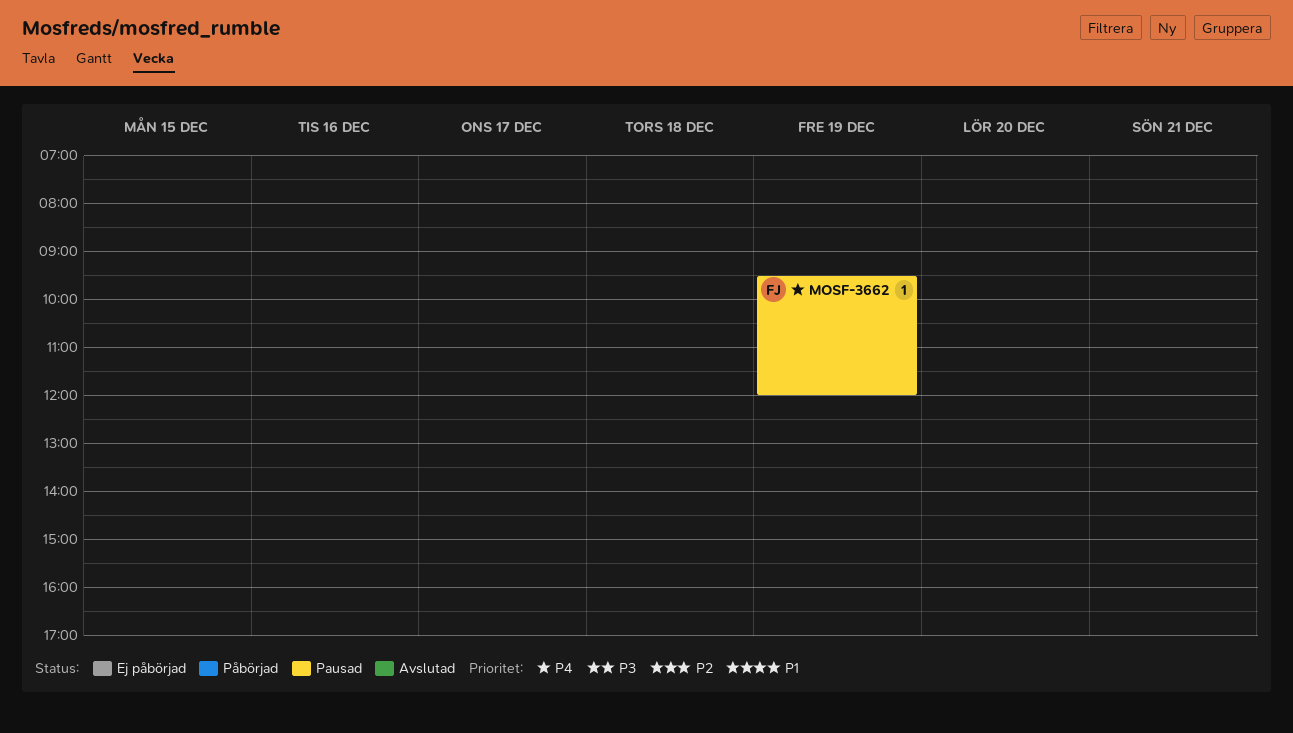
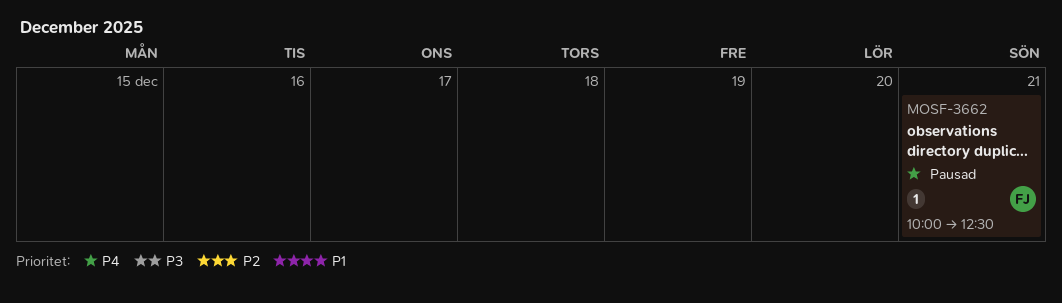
MOSF-3662, day: Dec 19 -> Dec 21
MOSF-3662, begins: 09:30 -> 10:00
MOSF-3662, ends: 12:00 -> 12:30

